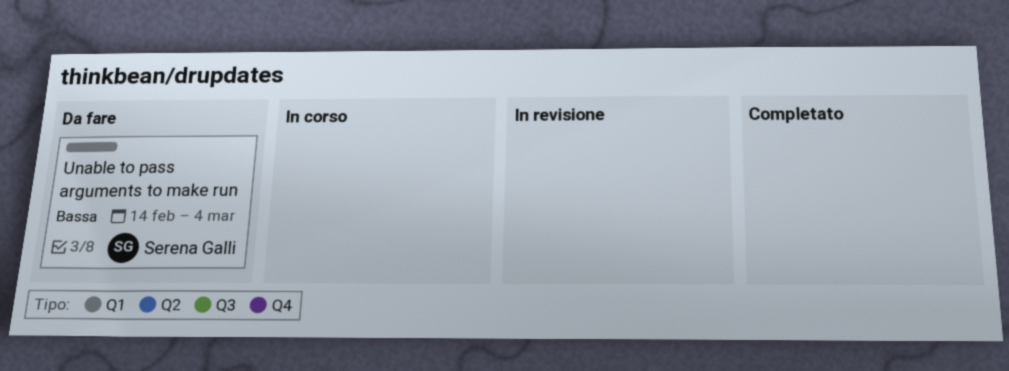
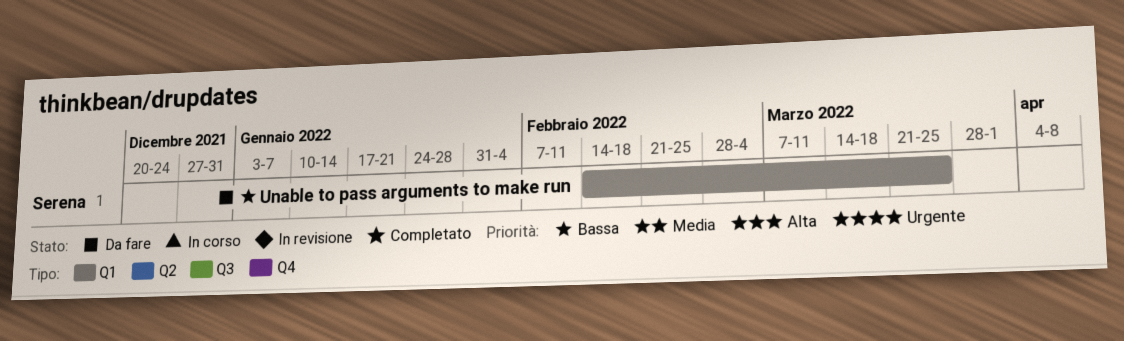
Unable to pass arguments to make run, due: Mar 4 -> Mar 25

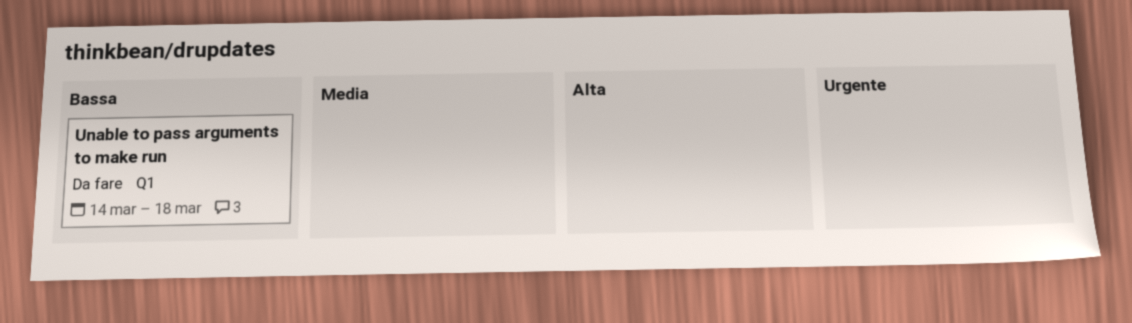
Unable to pass arguments to make run, start: Feb 14 -> Mar 14
Unable to pass arguments to make run, due: Mar 25 -> Mar 18

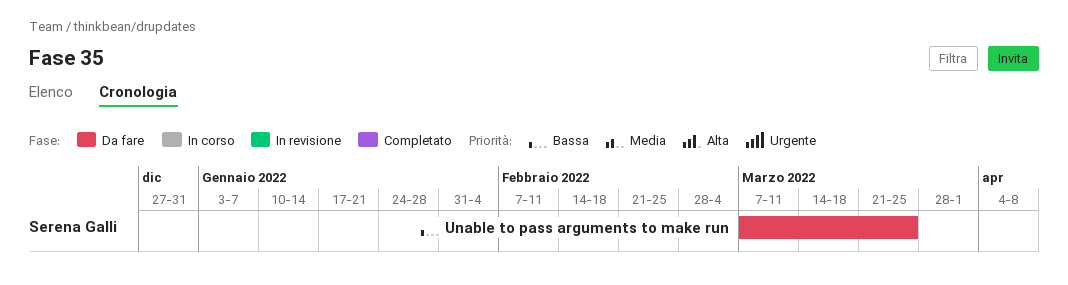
Unable to pass arguments to make run, start: Mar 14 -> Mar 7
Unable to pass arguments to make run, due: Mar 18 -> Mar 25

